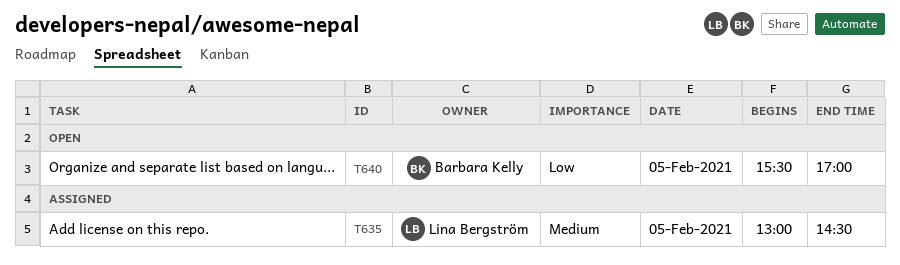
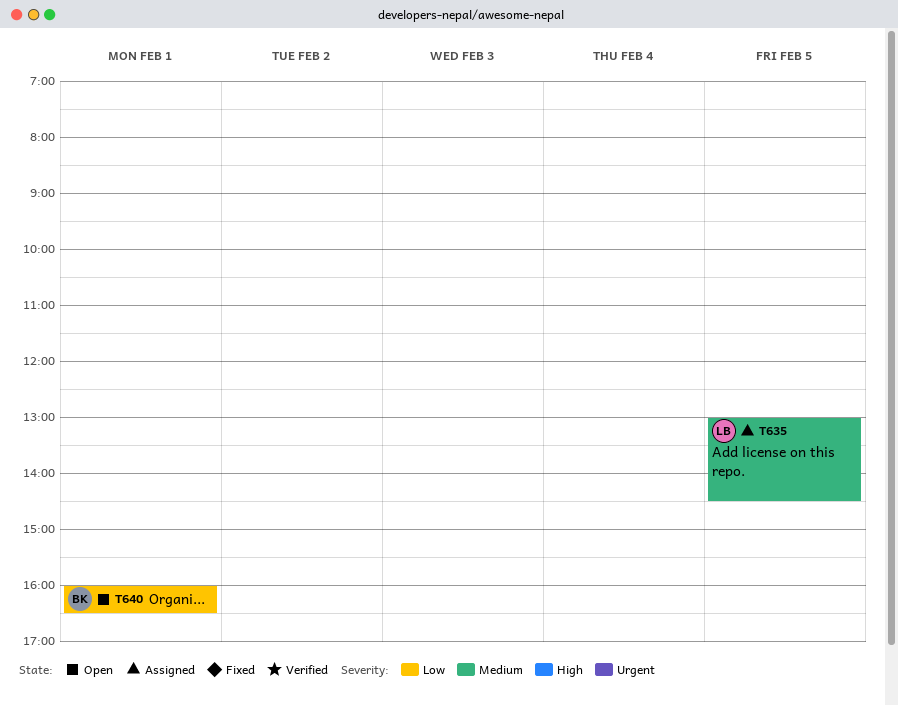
T640, day: Feb 5 -> Feb 1
T640, begins: 15:30 -> 16:00
T640, ends: 17:00 -> 16:30

